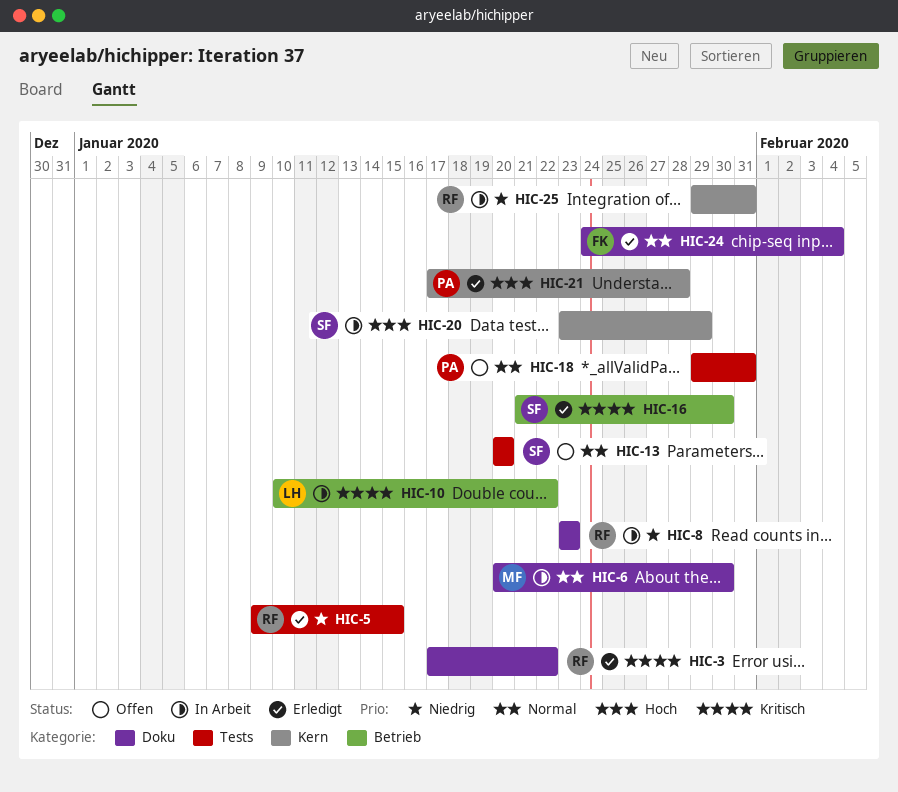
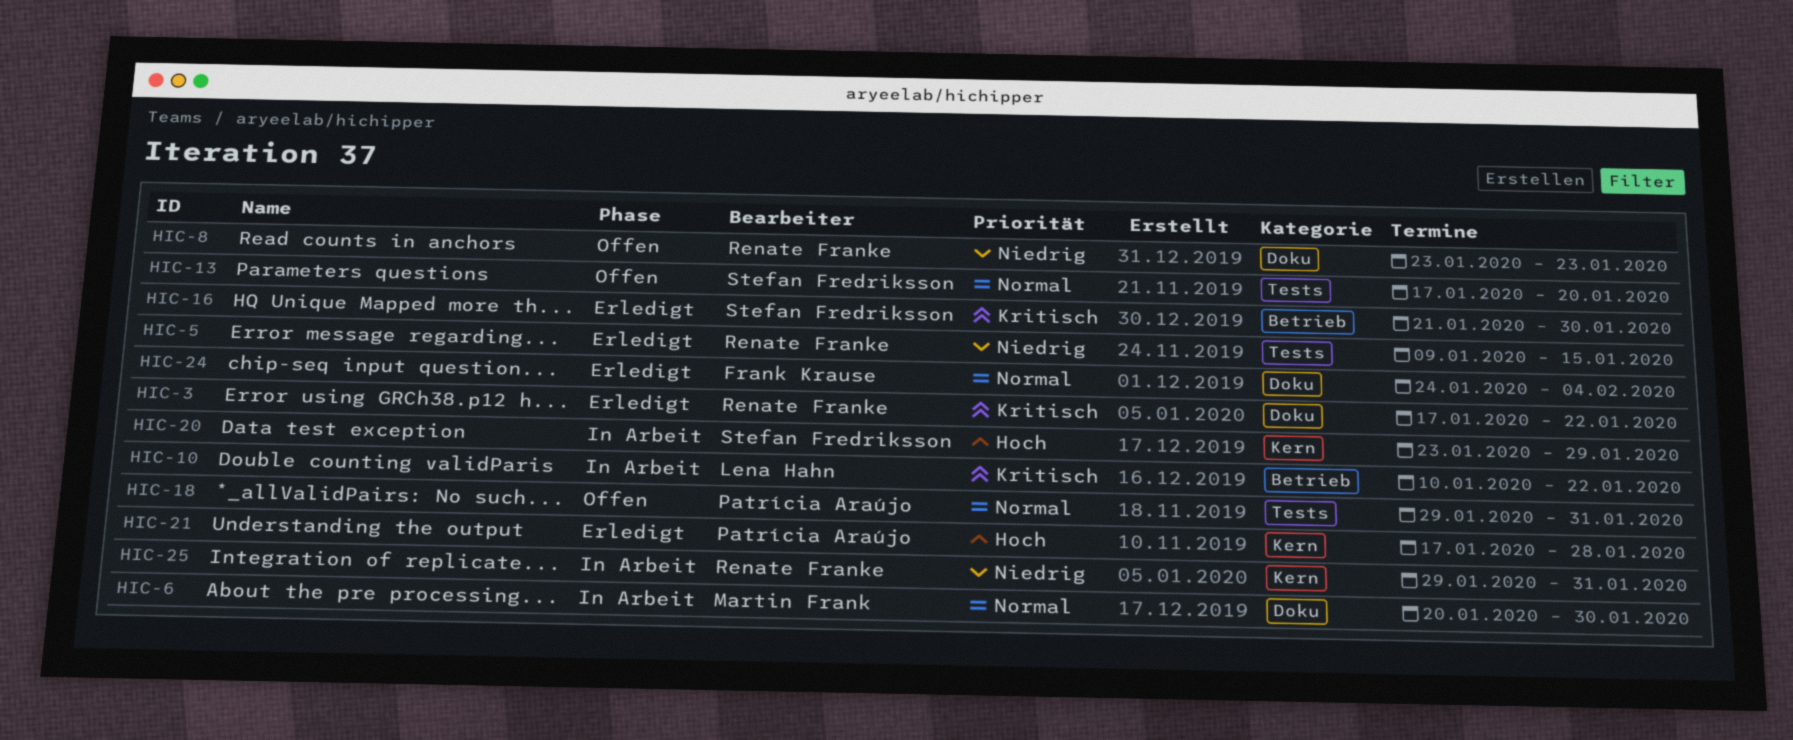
HIC-8, status: In Arbeit -> Offen
HIC-13, start: Jan 20 -> Jan 17

